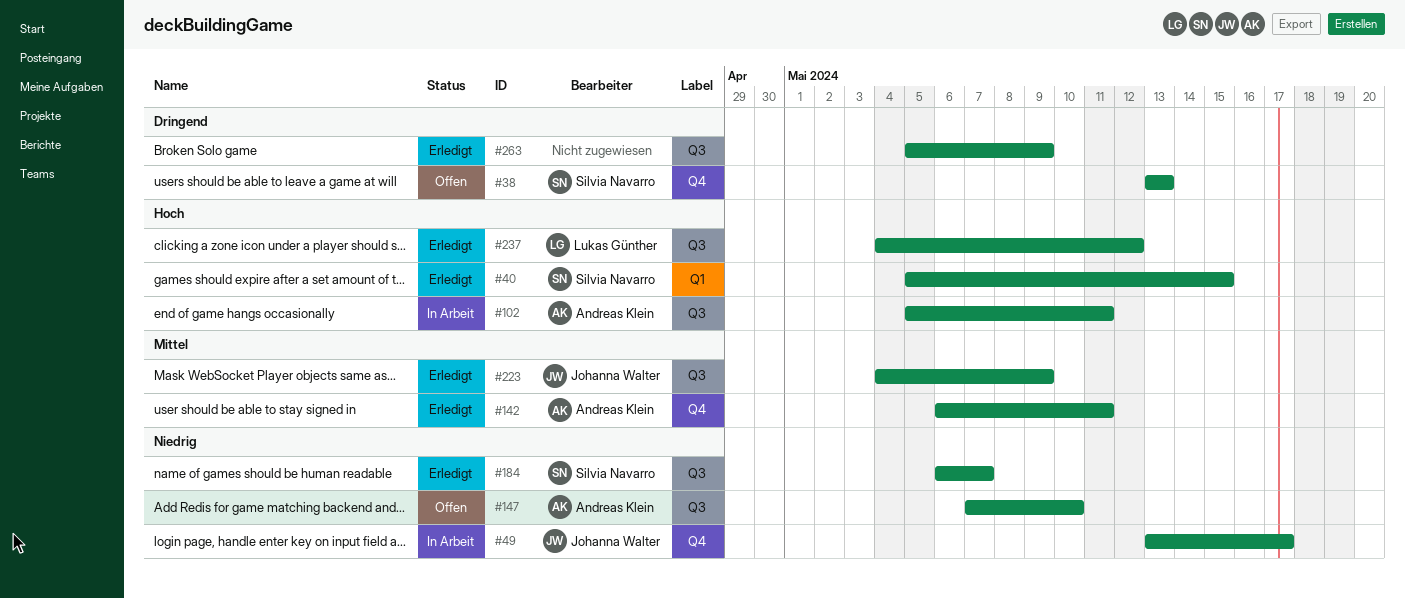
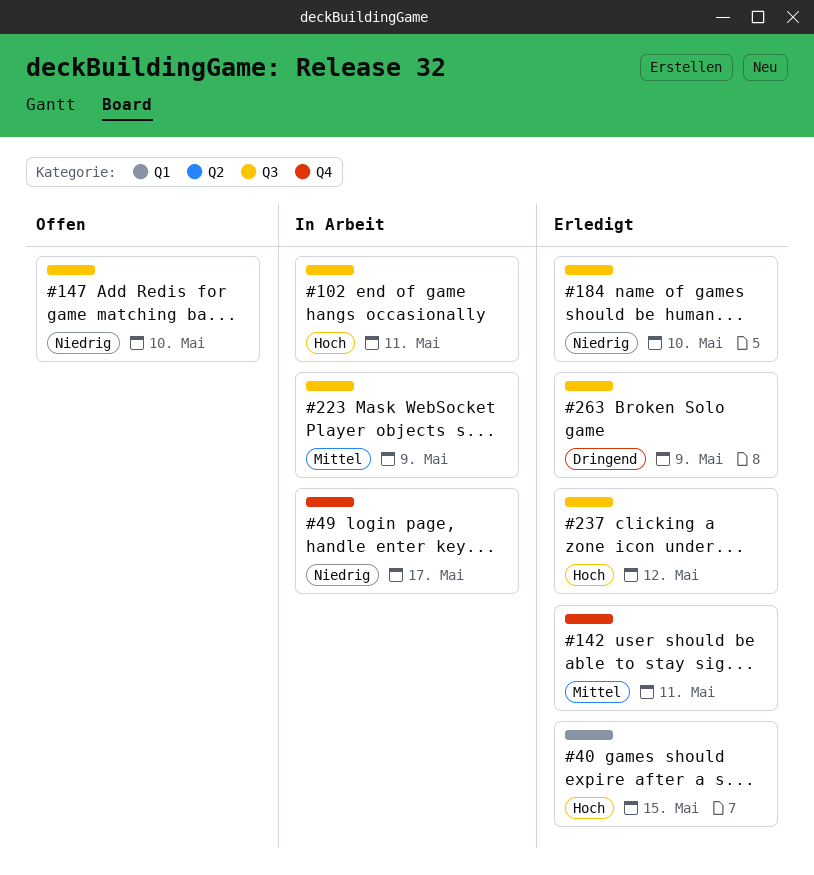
#38: present -> none
#184, due: May 7 -> May 10
#223, status: Erledigt -> In Arbeit

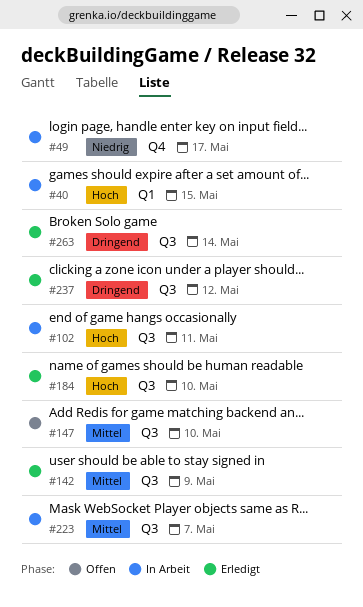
#40, status: Erledigt -> In Arbeit
#142, label: Q4 -> Q3
#142, due: May 11 -> May 9
#147, priority: Niedrig -> Mittel
#184, priority: Niedrig -> Hoch
#223, due: May 9 -> May 7
#237, priority: Hoch -> Dringend
#263, due: May 9 -> May 14

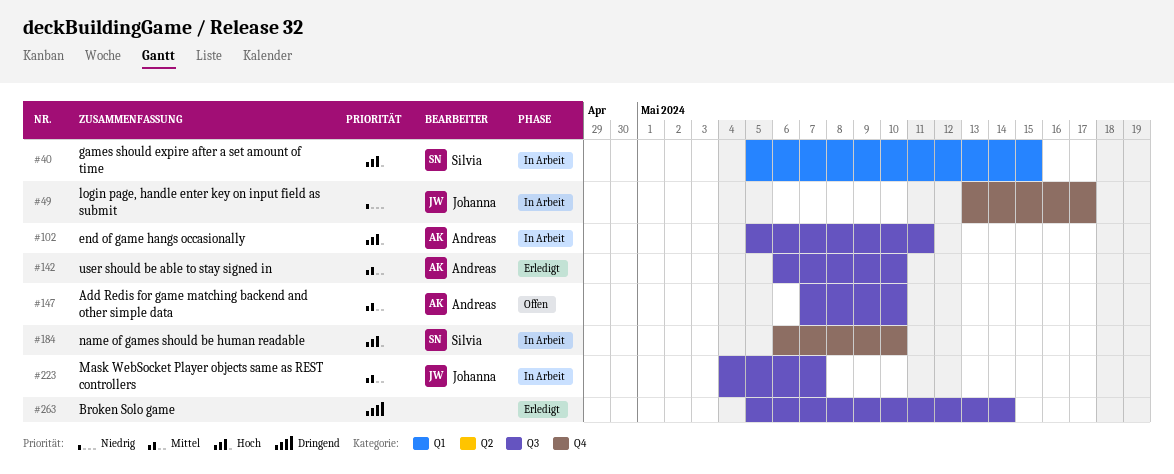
#142, due: May 9 -> May 10
#184, status: Erledigt -> In Arbeit
#184, label: Q3 -> Q4
#237: present -> none

